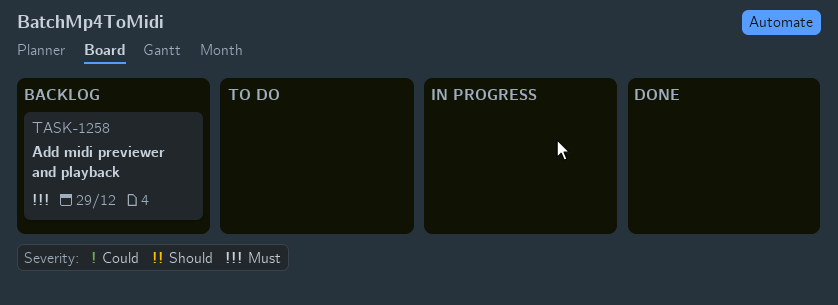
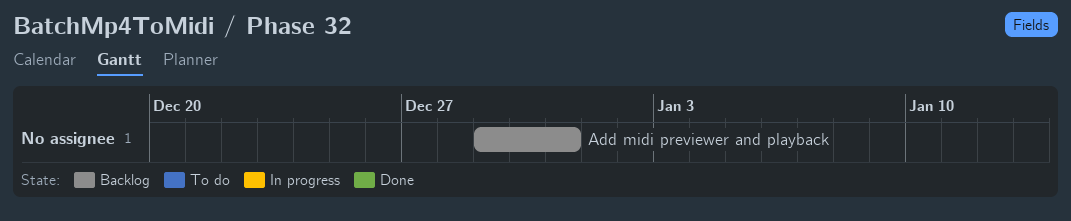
Add midi previewer and playback, due: Dec 29 -> Dec 31

